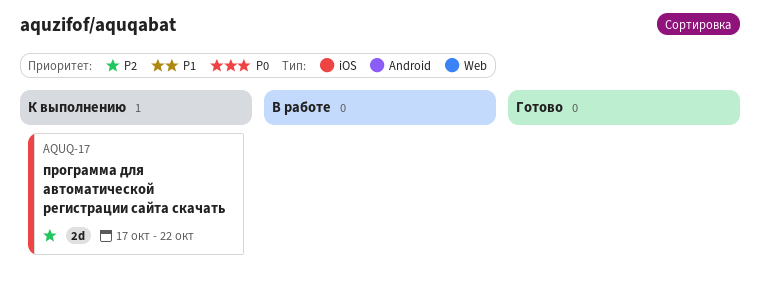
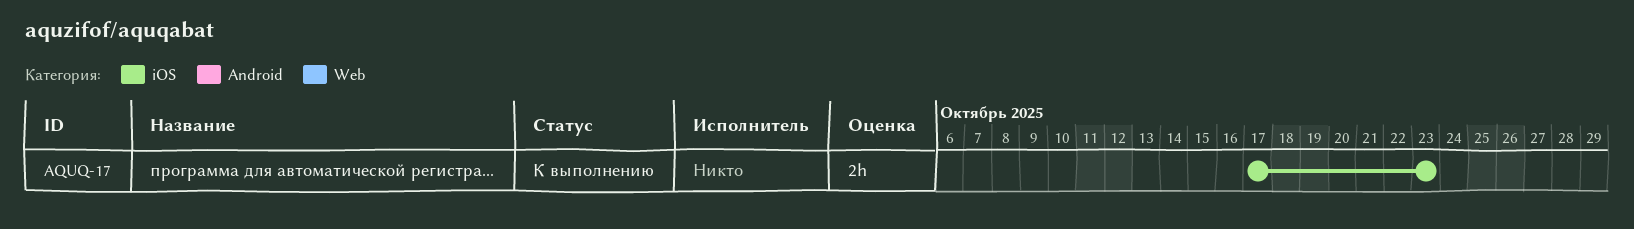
AQUQ-17, estimate: 2d -> 2h
AQUQ-17, due: Oct 22 -> Oct 23

